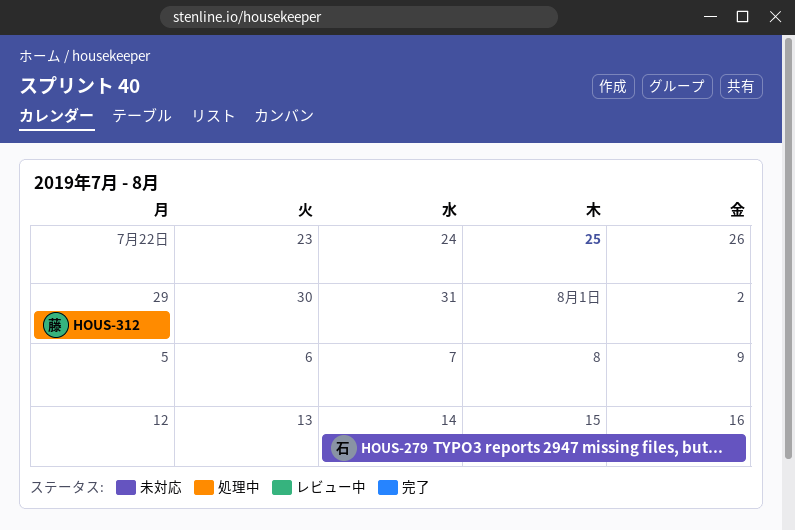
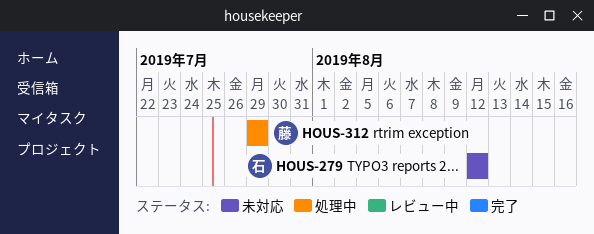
HOUS-279, start: Aug 14 -> Aug 12
HOUS-279, due: Aug 16 -> Aug 12

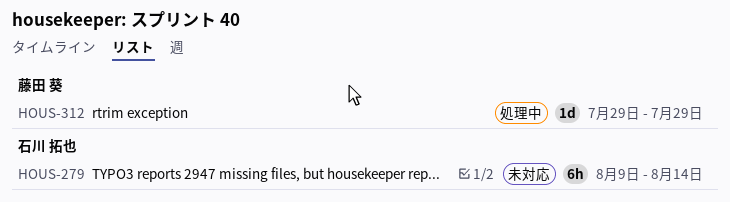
HOUS-279, start: Aug 12 -> Aug 9
HOUS-279, due: Aug 12 -> Aug 14

